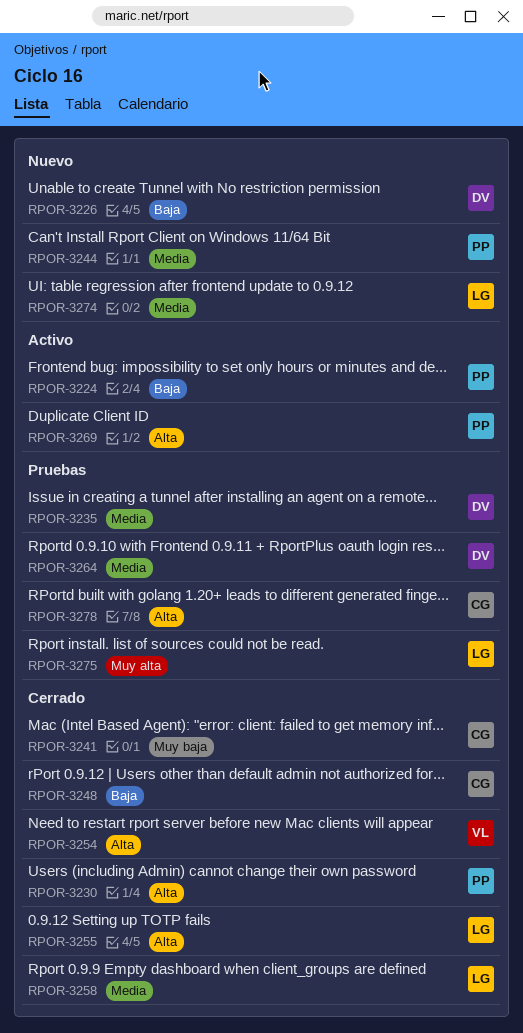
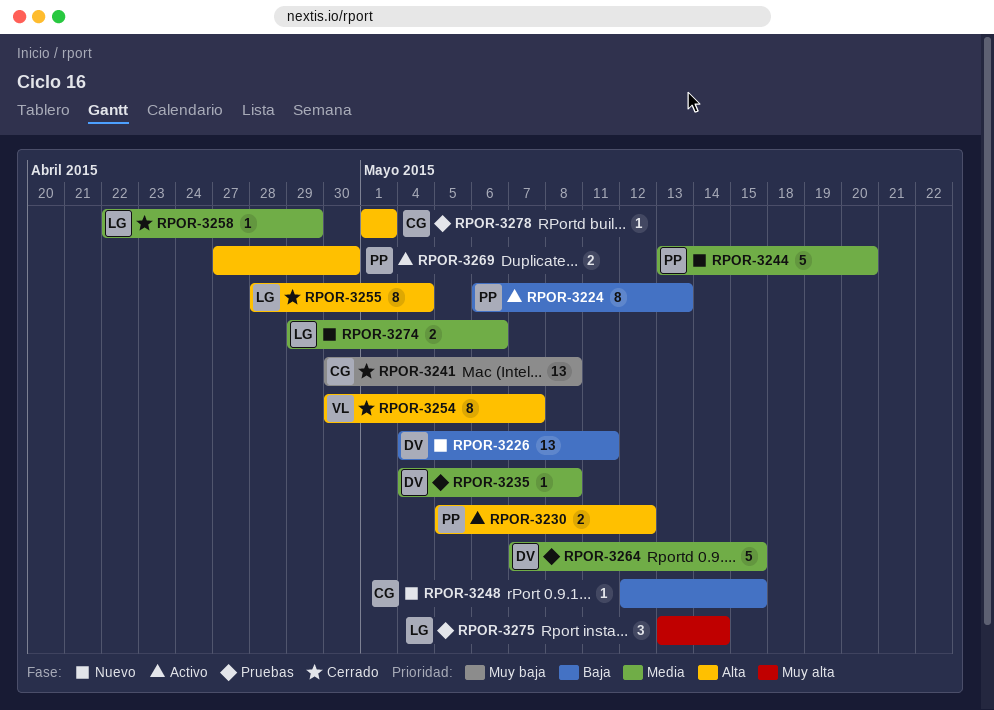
RPOR-3230, status: Cerrado -> Activo
RPOR-3248, status: Cerrado -> Nuevo

